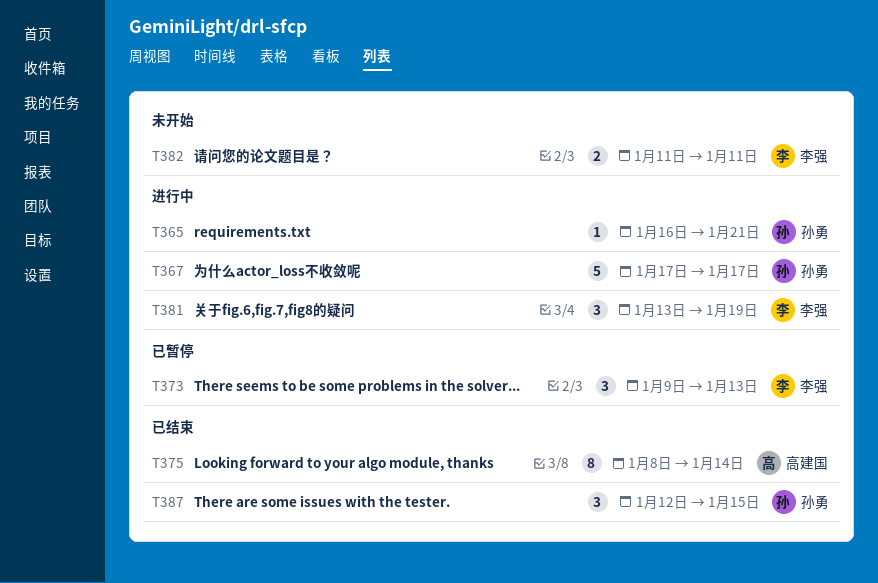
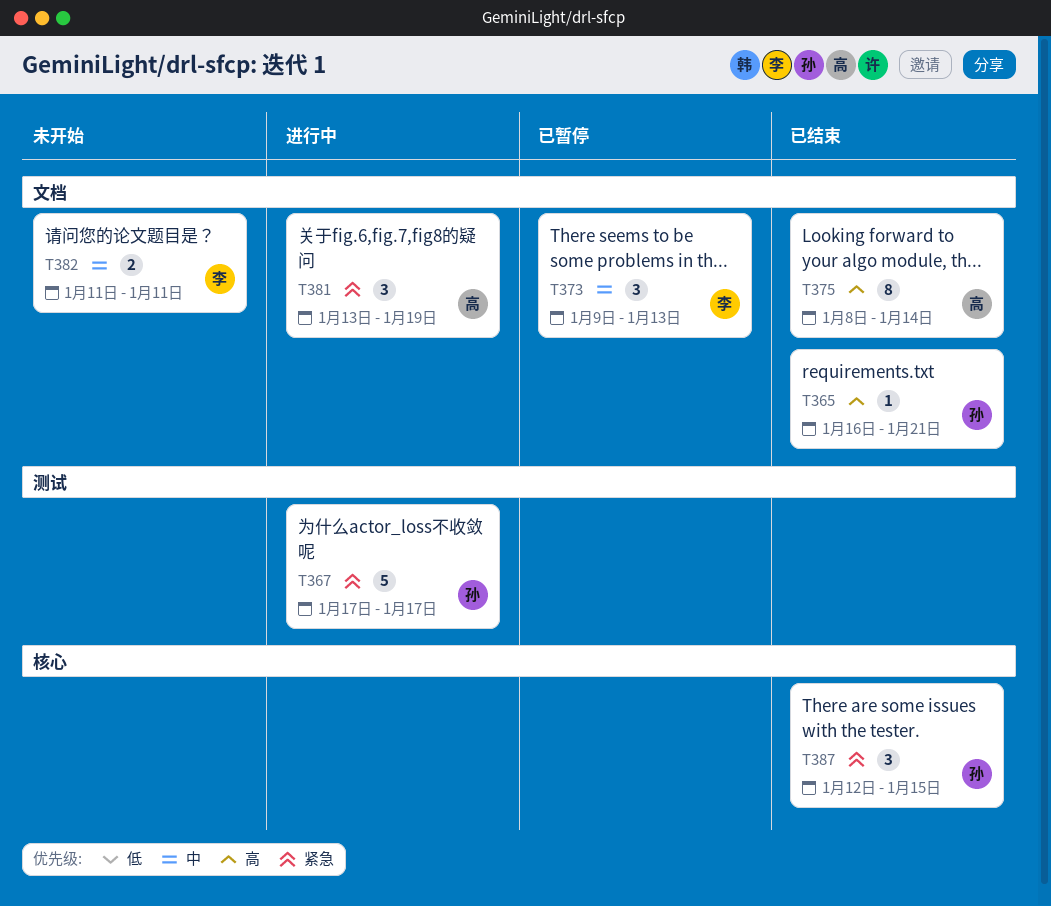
T365, status: 进行中 -> 已结束
T381, owner: 李强 -> 高建国

